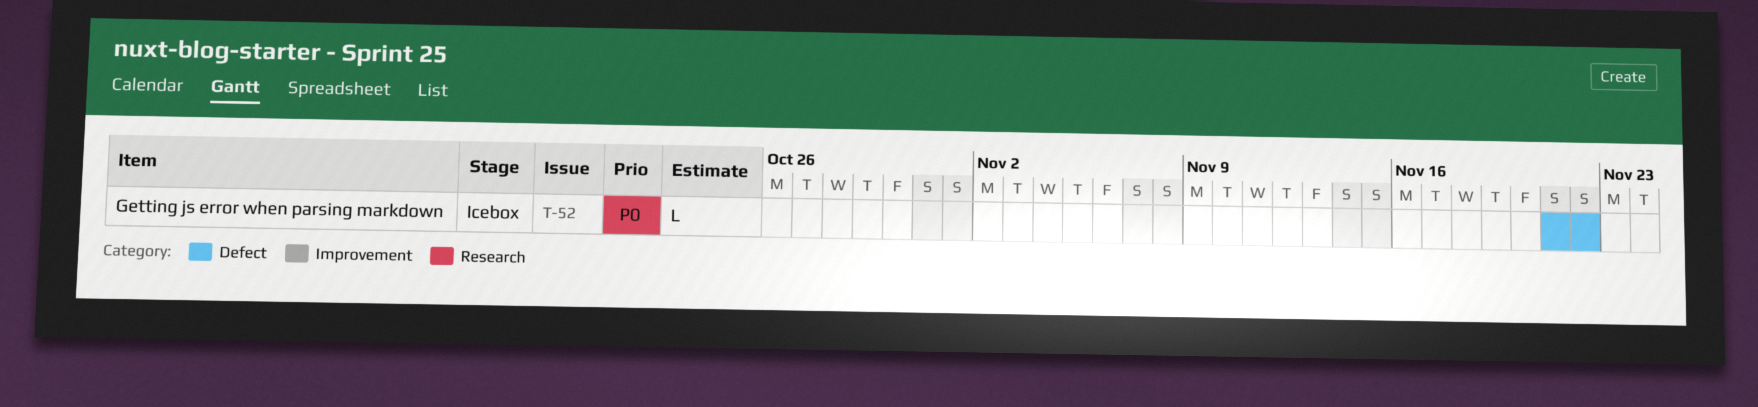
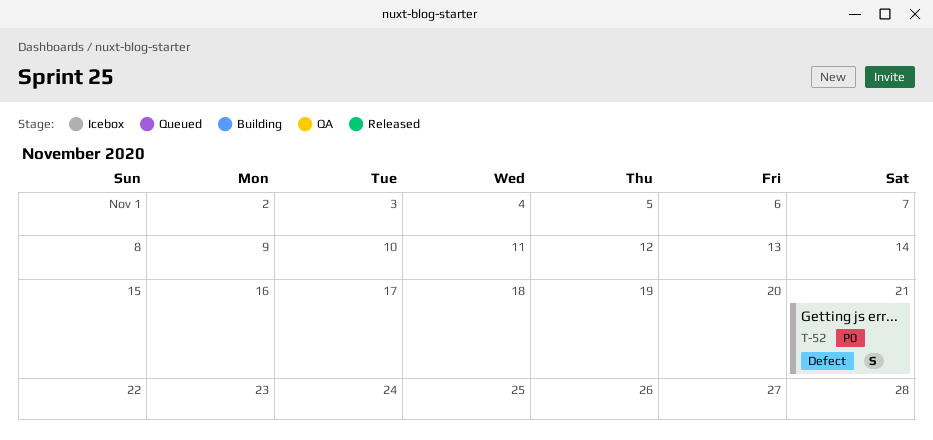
T-52, estimate: L -> S
T-52, due: Nov 22 -> Nov 21

